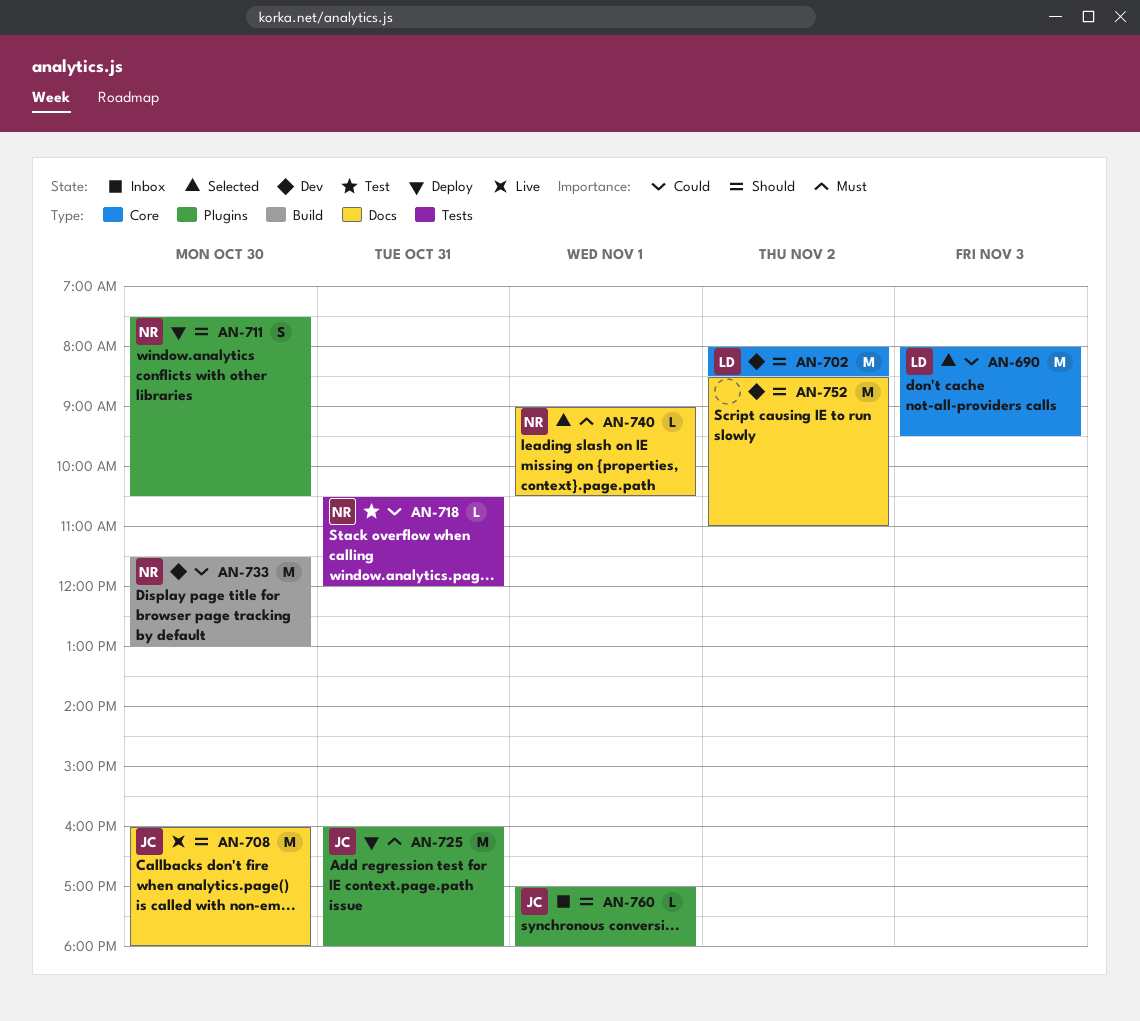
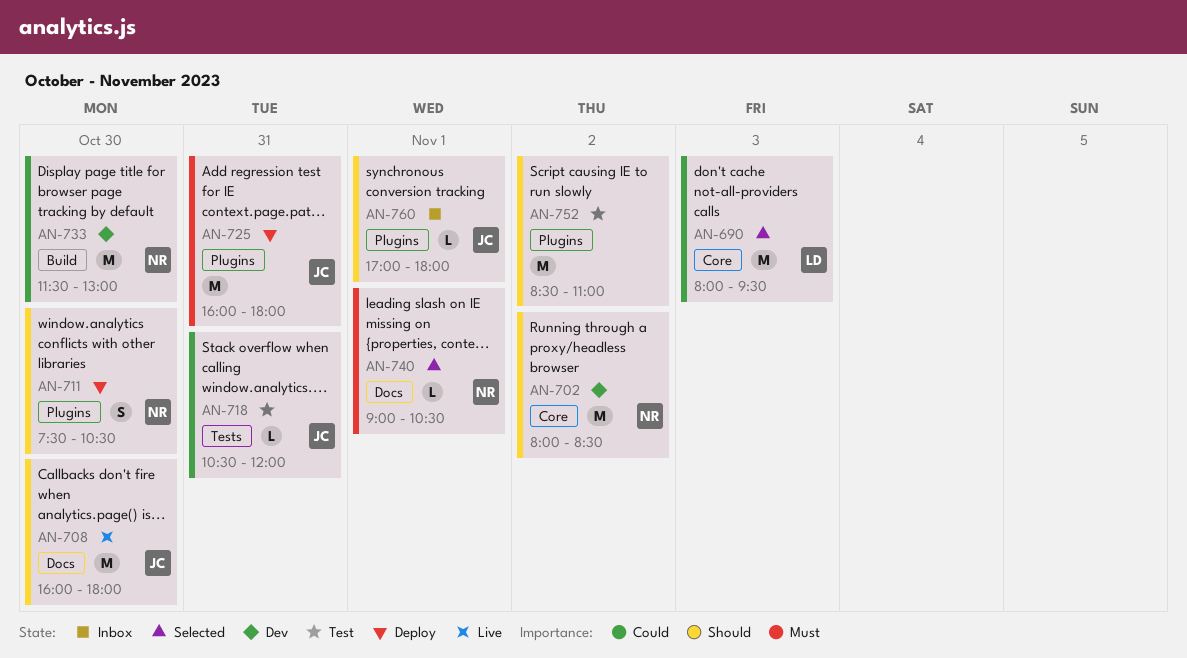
AN-702, owner: LD -> NR
AN-718, owner: NR -> JC
AN-752, status: Dev -> Test
AN-752, label: Docs -> Plugins

